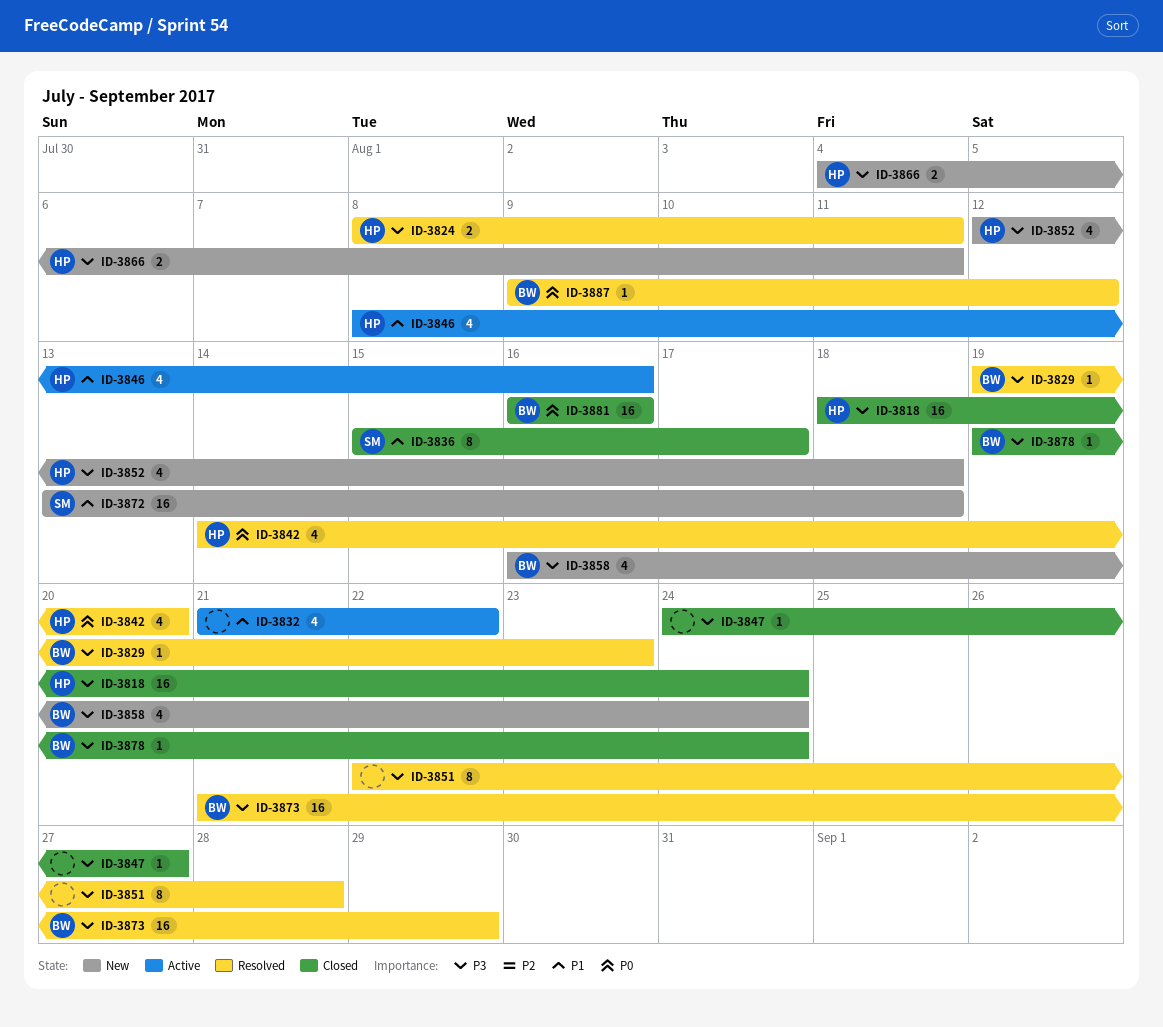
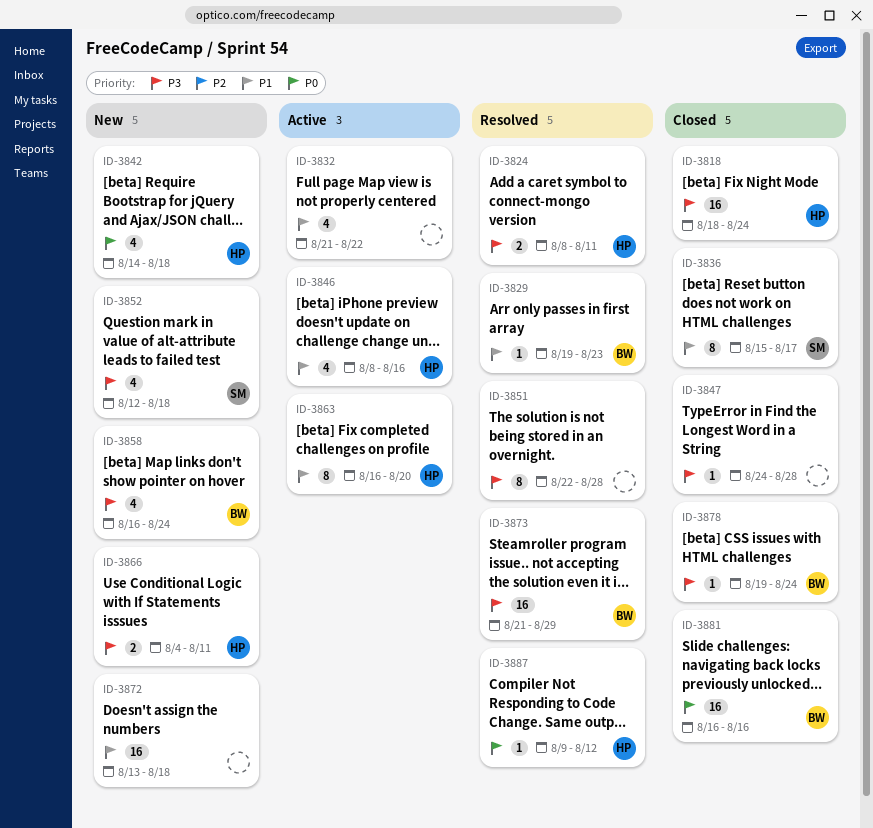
ID-3829, priority: P3 -> P1
ID-3842, status: Resolved -> New
ID-3842, due: Aug 20 -> Aug 18
ID-3847, due: Aug 27 -> Aug 28
ID-3852, owner: HP -> SM
ID-3863: none -> present
ID-3872, owner: SM -> none
ID-3887, owner: BW -> HP

